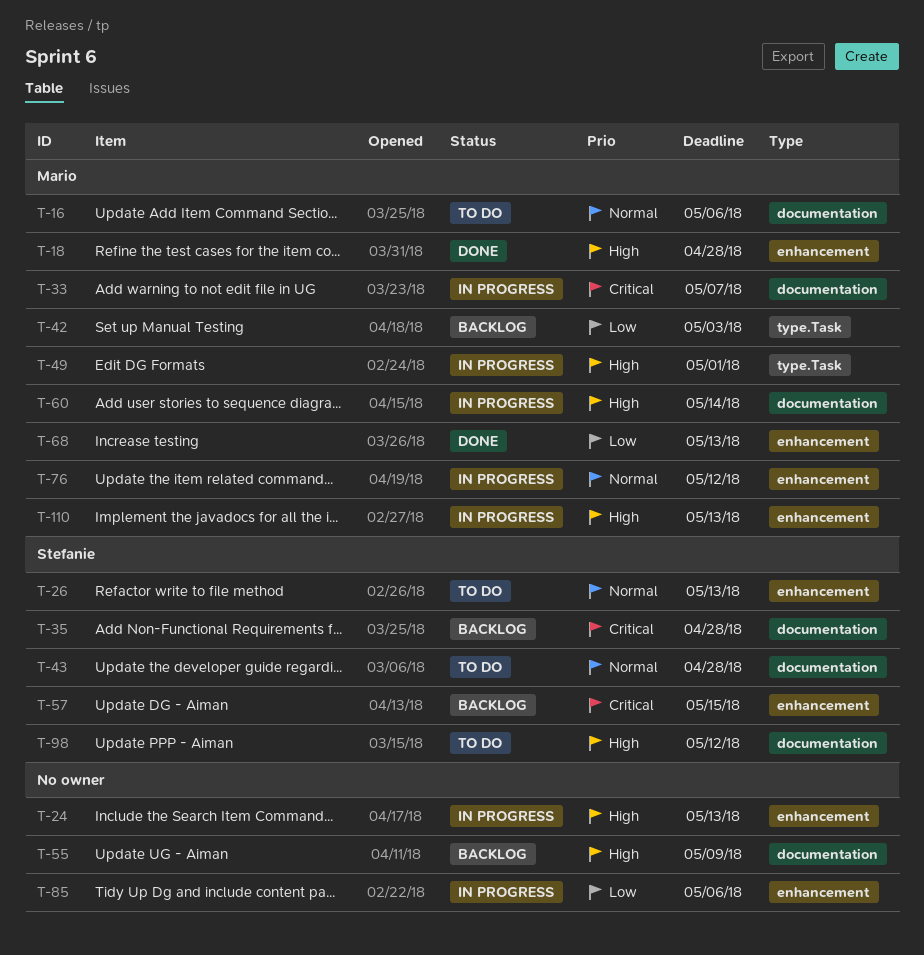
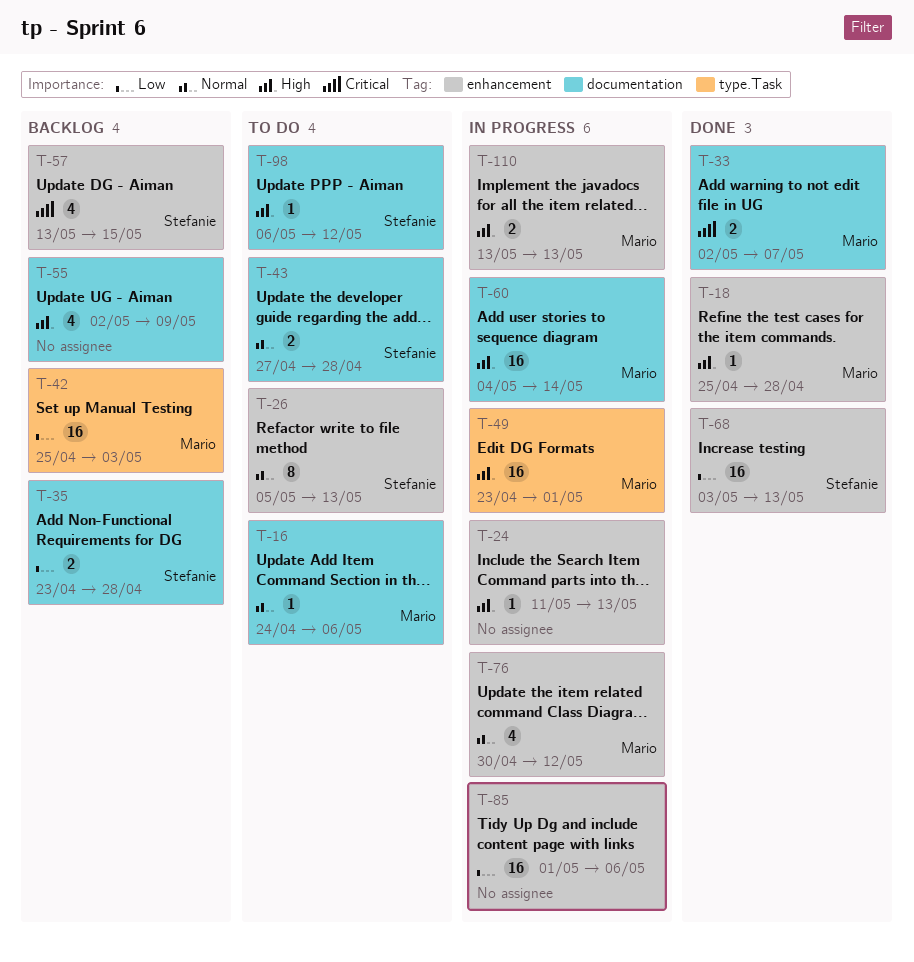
T-33, status: In progress -> Done
T-35, priority: Critical -> Low
T-68, owner: Mario -> Stefanie

